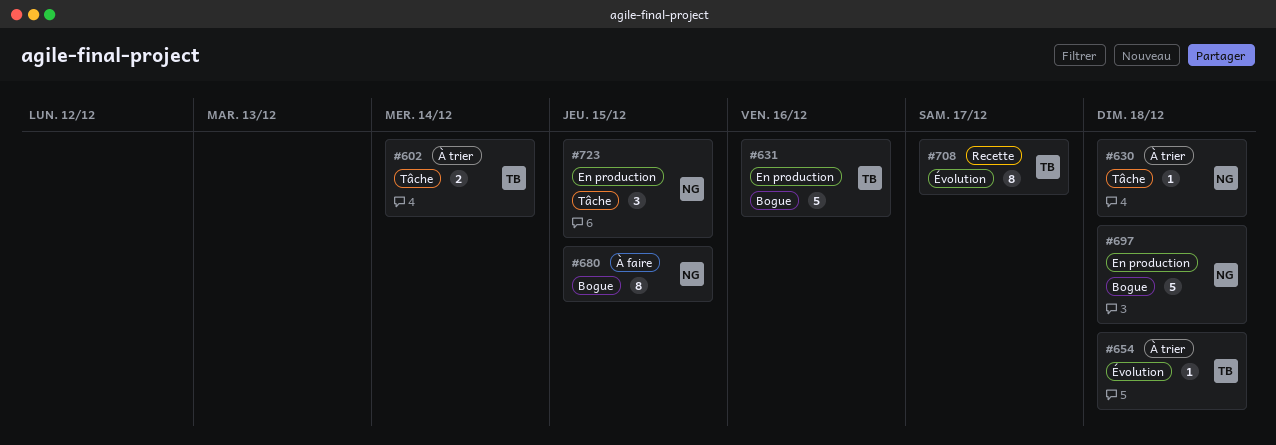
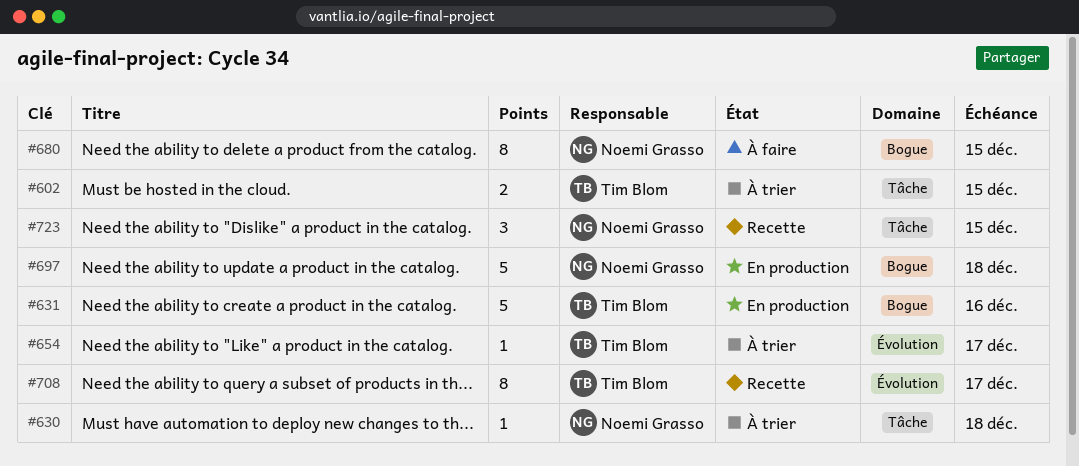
#602, due: Dec 14 -> Dec 15
#654, due: Dec 18 -> Dec 17
#723, status: En production -> Recette

